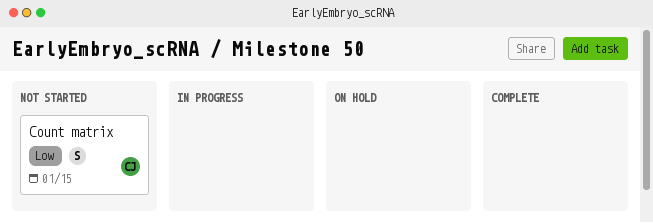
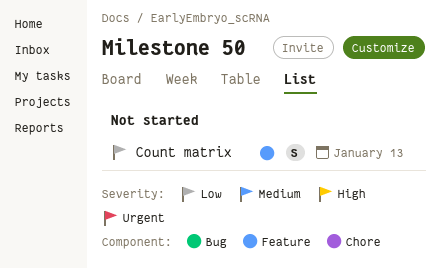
Count matrix, due: Jan 15 -> Jan 13

